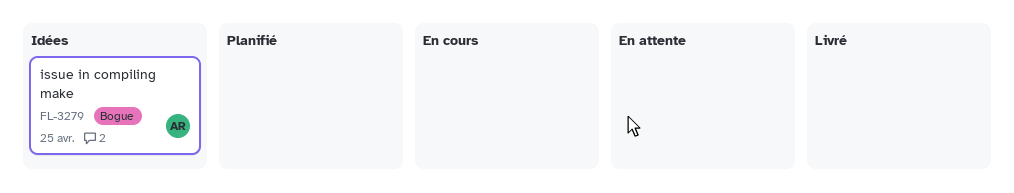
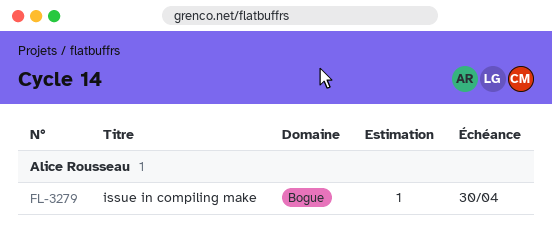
FL-3279, due: Apr 25 -> Apr 30

